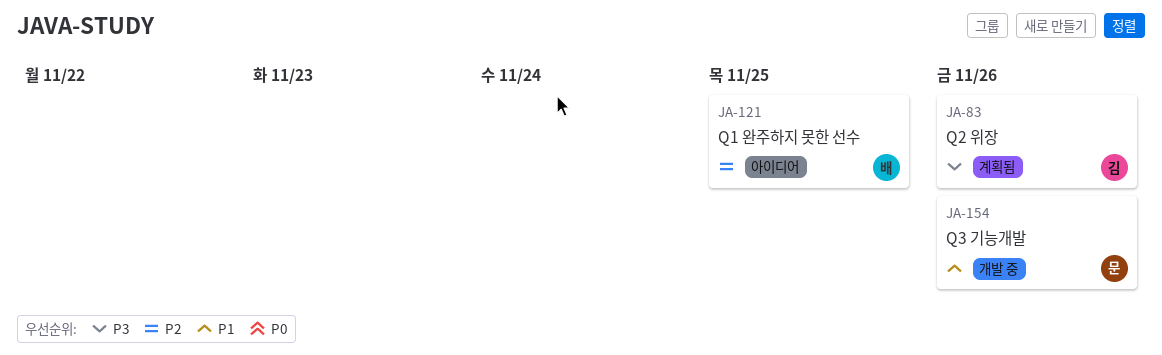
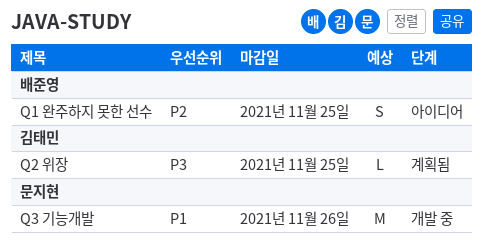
Q2 위장, due: Nov 26 -> Nov 25

